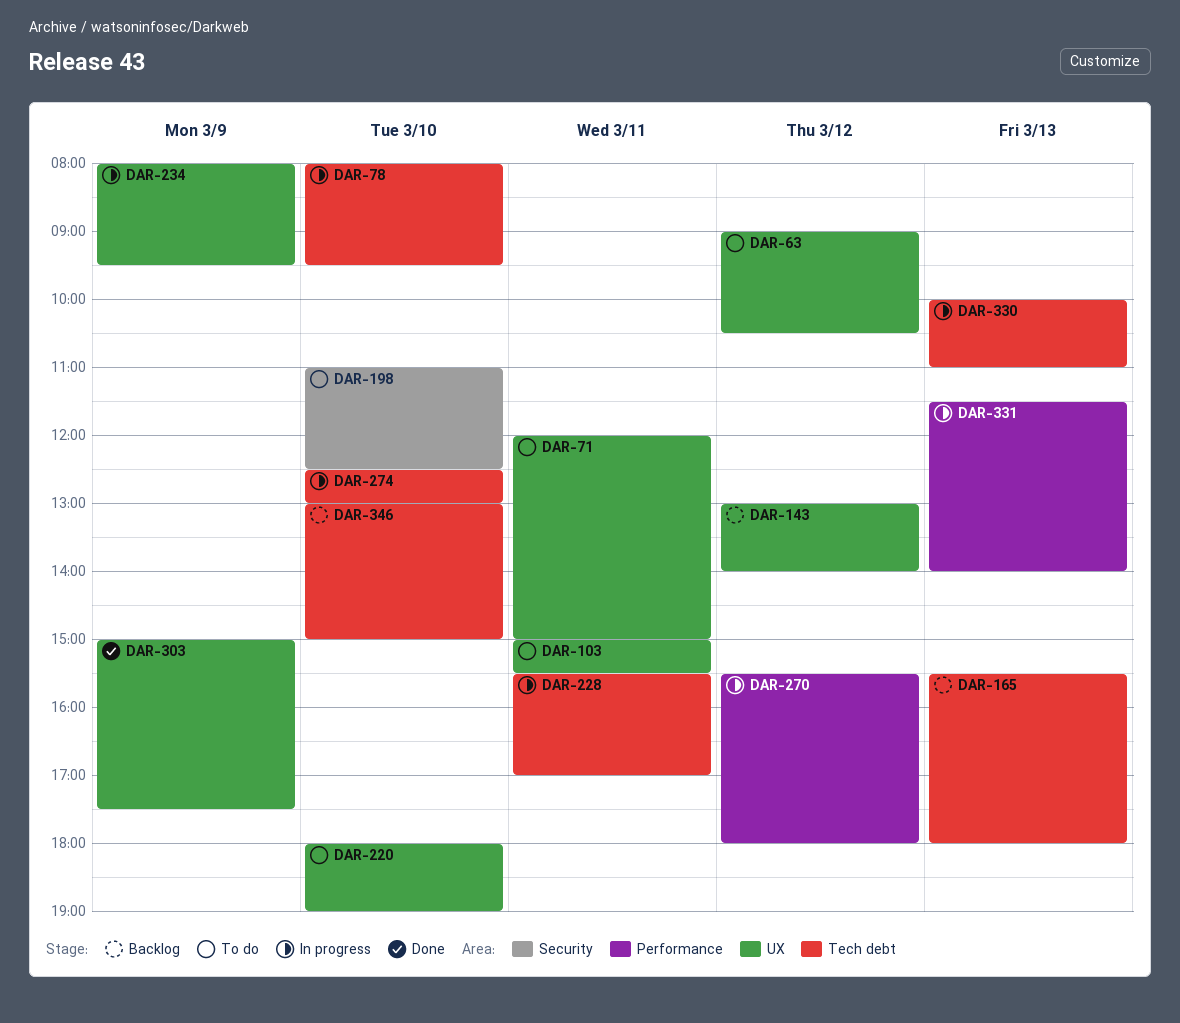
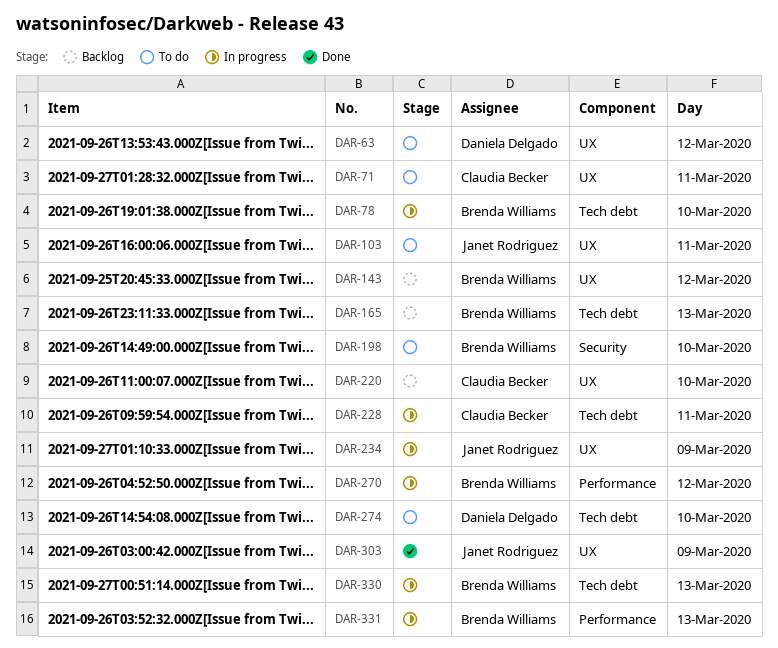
DAR-220, status: To do -> Backlog
DAR-274, status: In progress -> To do
DAR-346: present -> none

